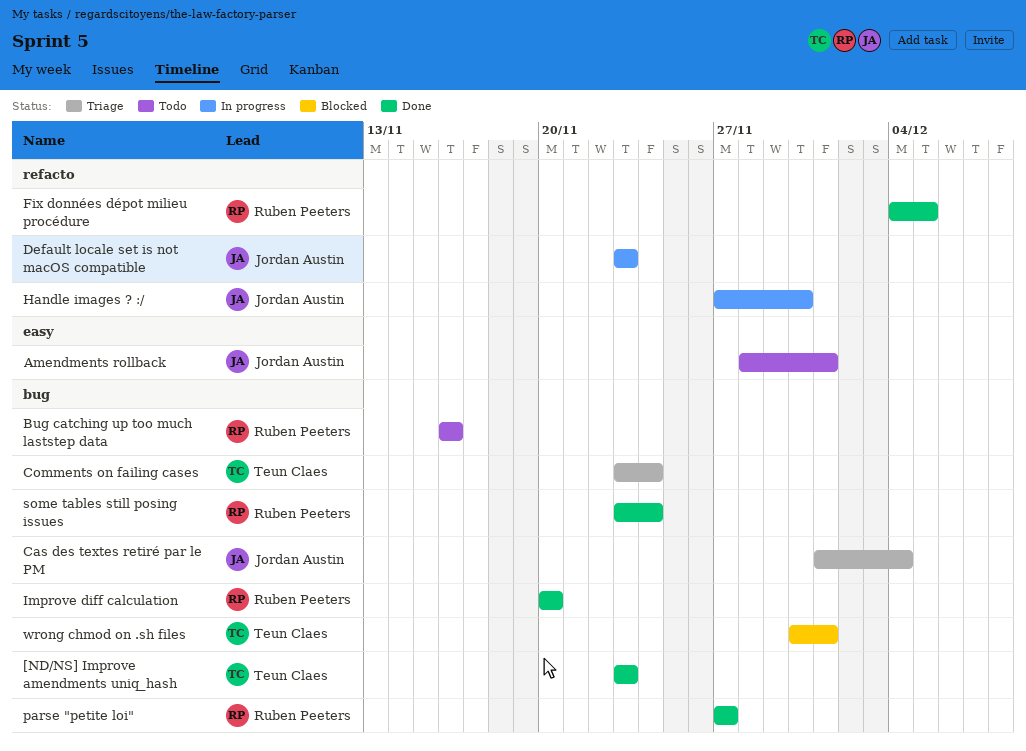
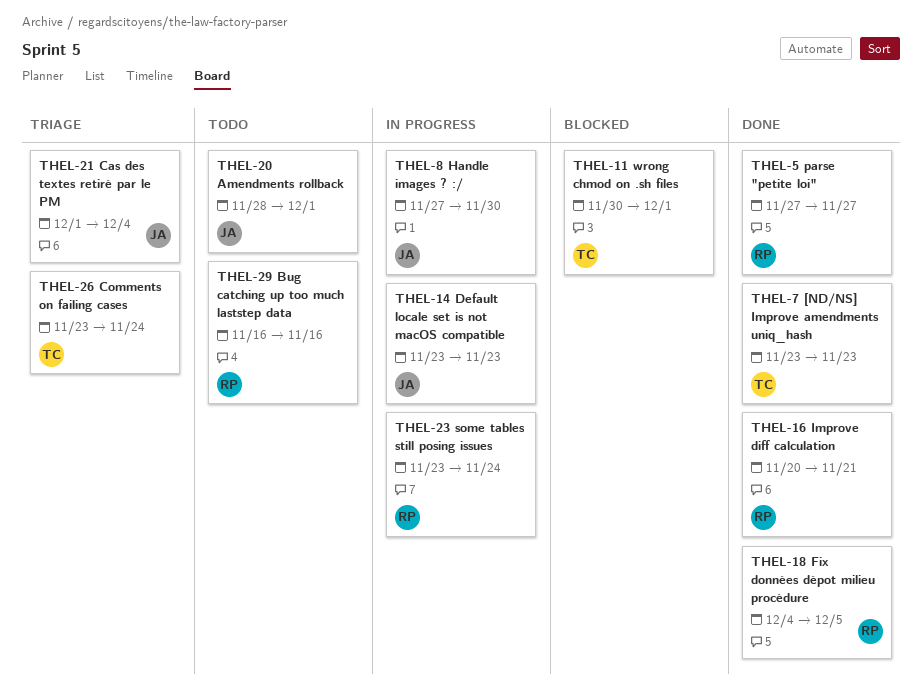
Improve diff calculation, due: Nov 20 -> Nov 21
some tables still posing issues, status: Done -> In progress

